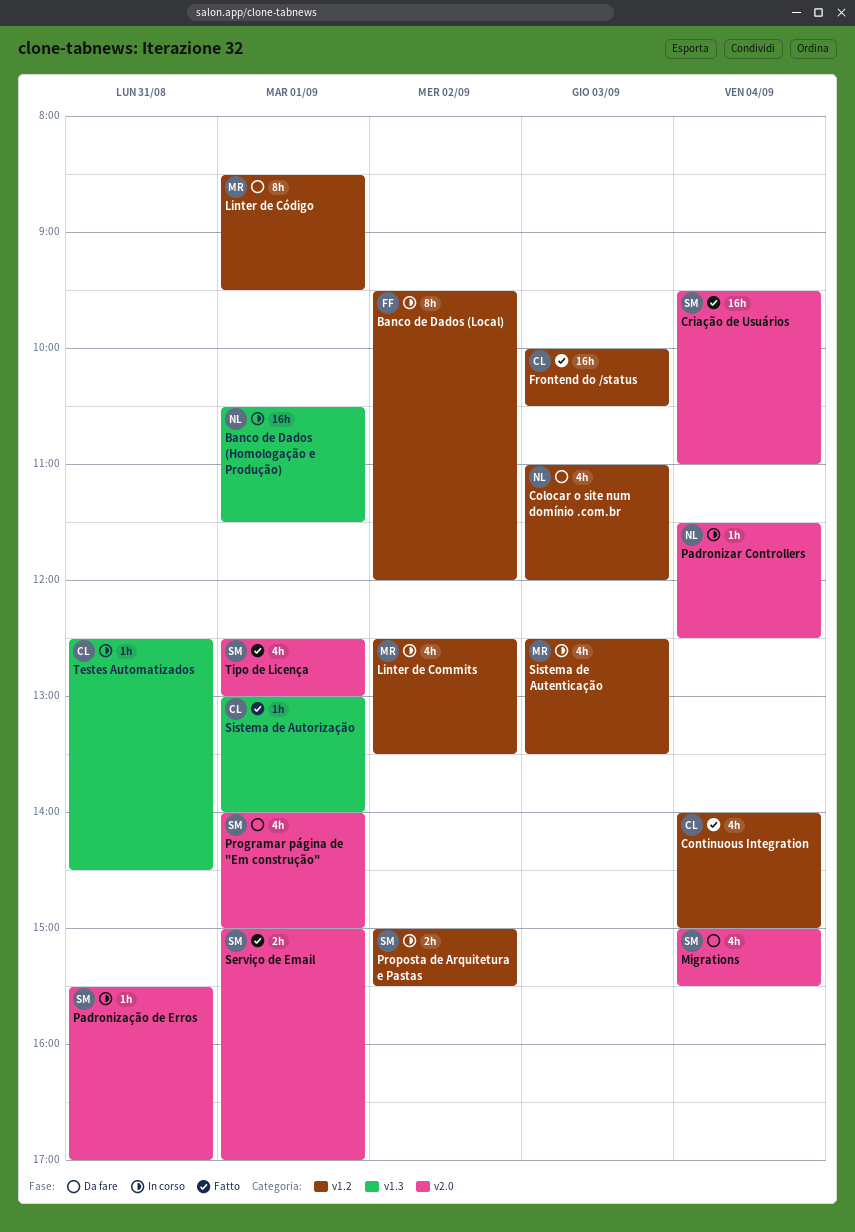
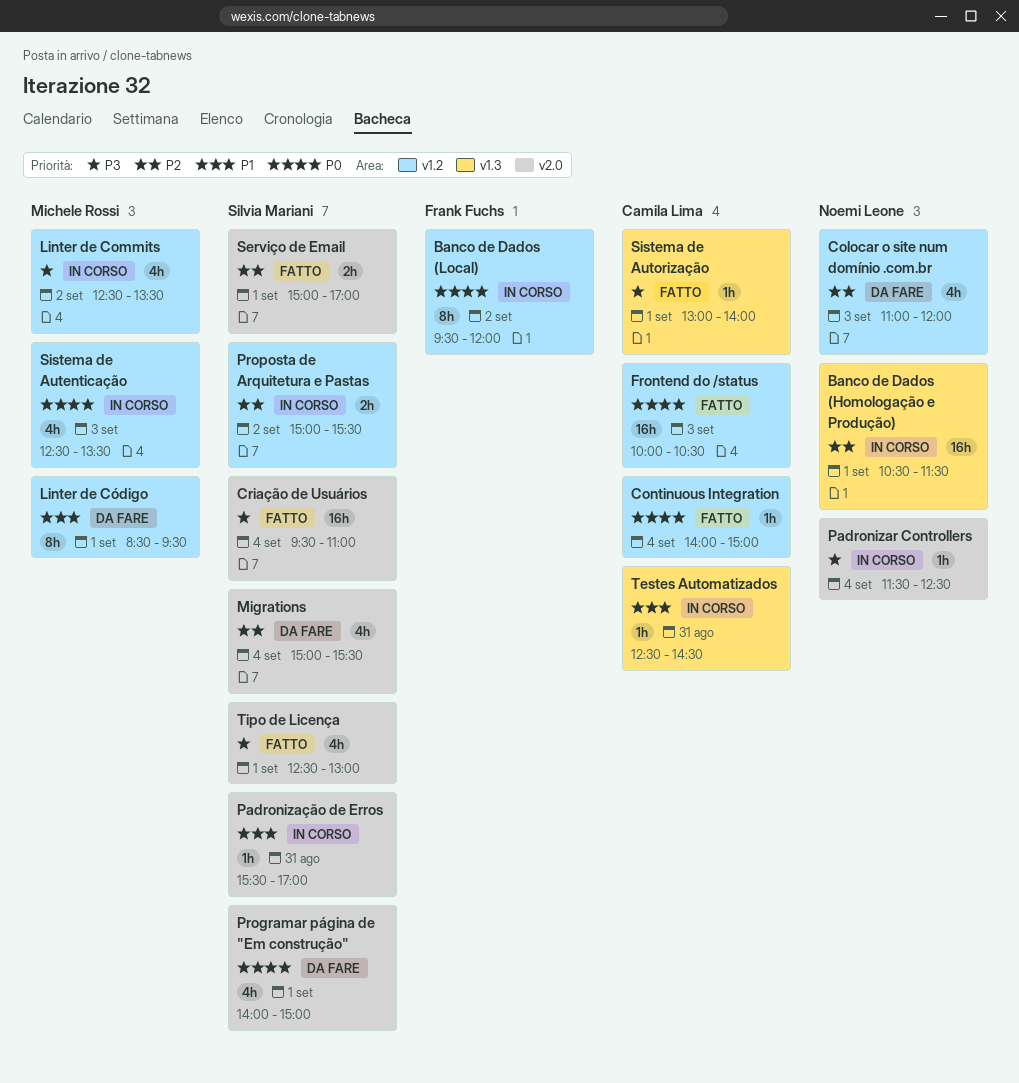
Continuous Integration, estimate: 4h -> 1h

